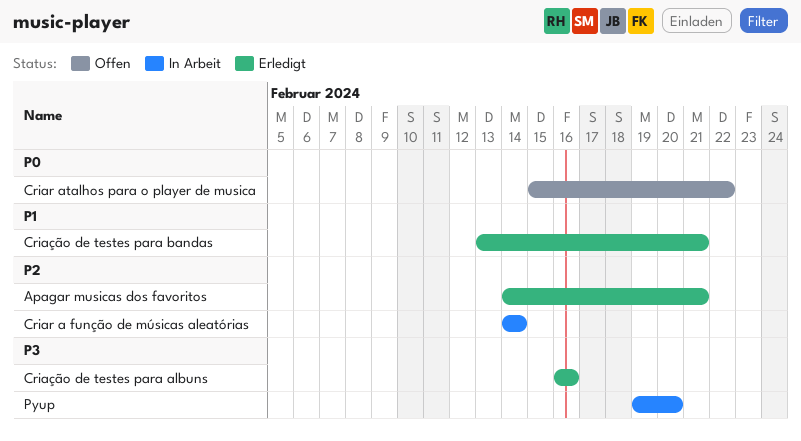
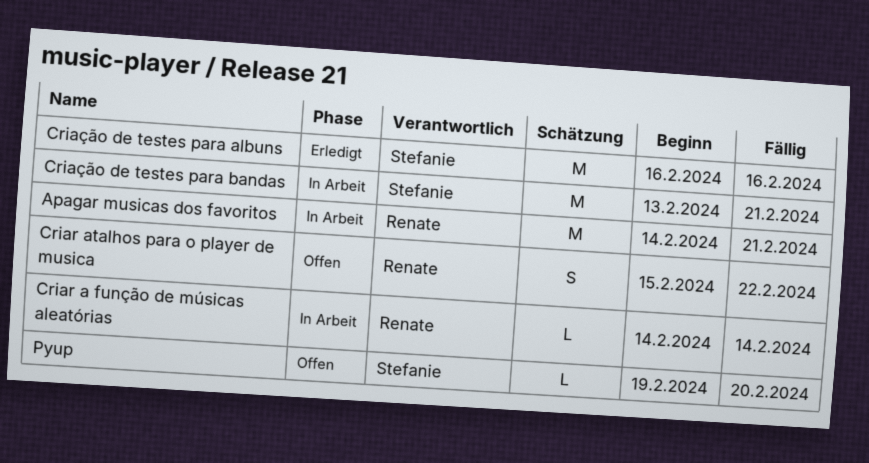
Apagar musicas dos favoritos, status: Erledigt -> In Arbeit
Criação de testes para bandas, status: Erledigt -> In Arbeit
Pyup, status: In Arbeit -> Offen

